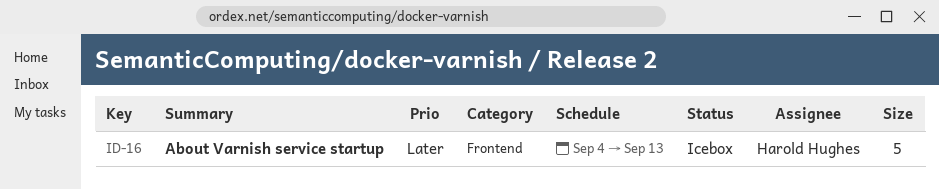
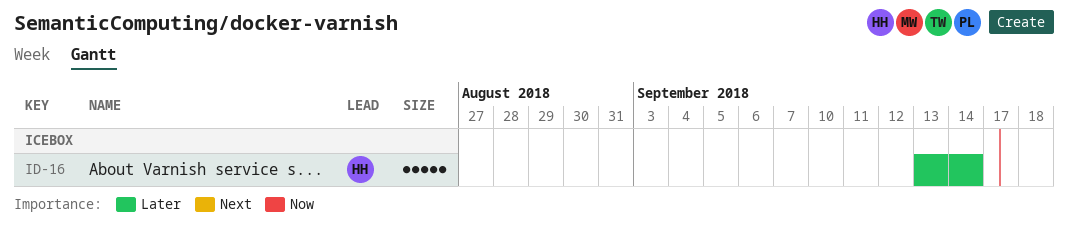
ID-16, start: Sep 4 -> Sep 13
ID-16, due: Sep 13 -> Sep 14

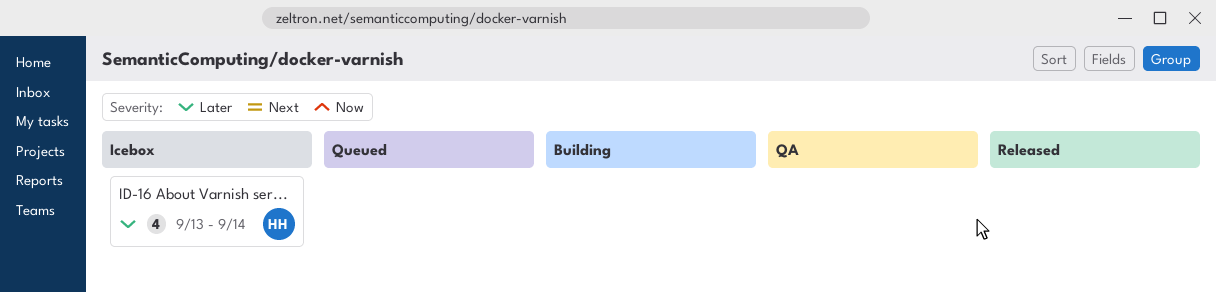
ID-16, estimate: 5 -> 4

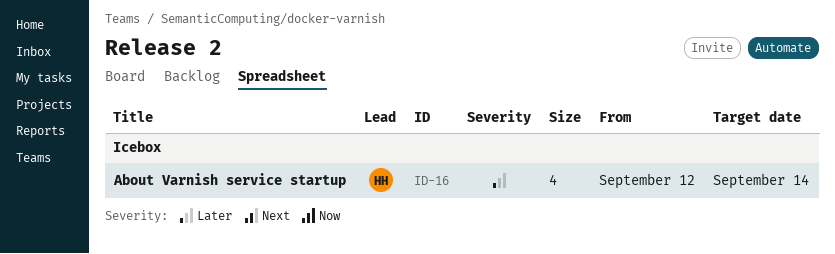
ID-16, start: Sep 13 -> Sep 12

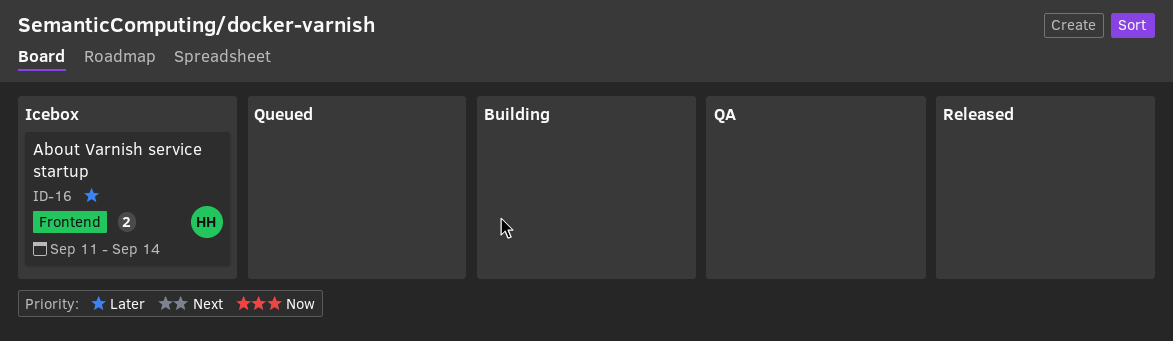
ID-16, estimate: 4 -> 2
ID-16, start: Sep 12 -> Sep 11

